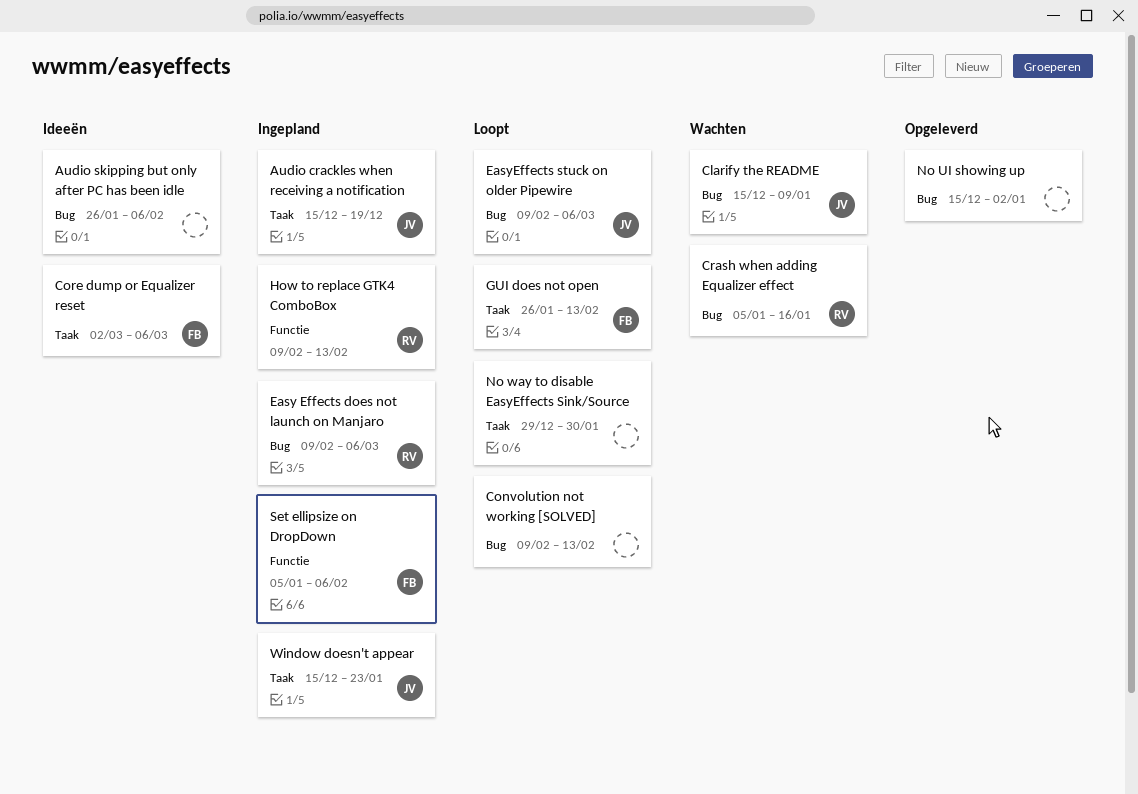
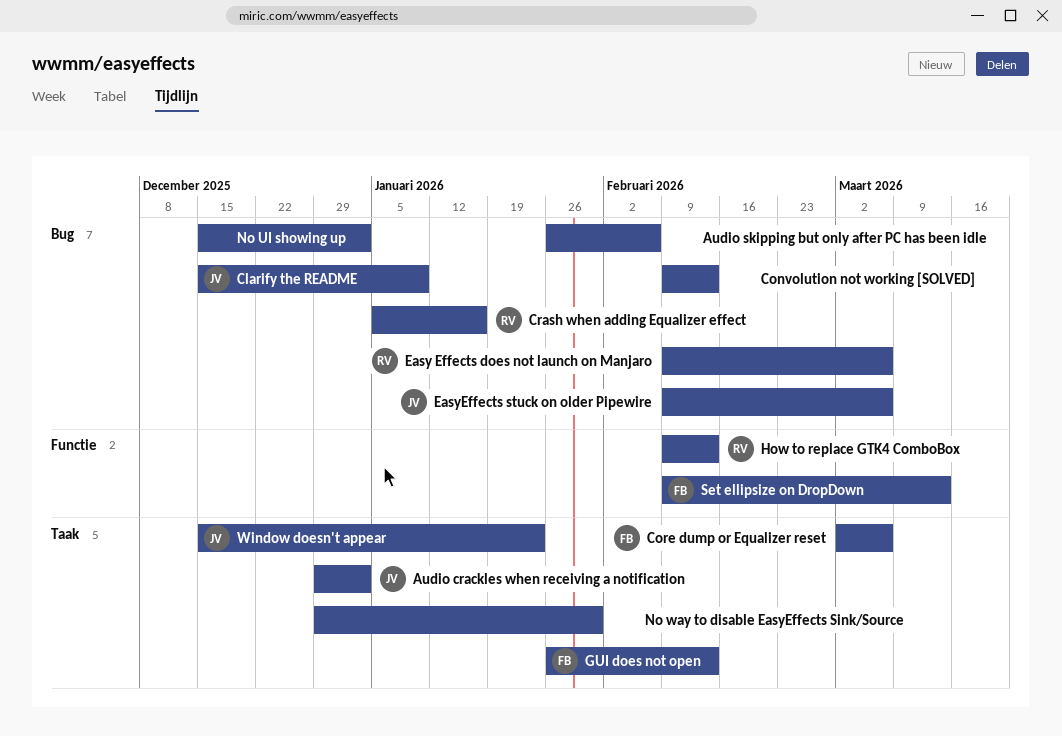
Audio crackles when receiving a notification, start: Dec 15 -> Dec 29
Audio crackles when receiving a notification, due: Dec 19 -> Jan 2
Set ellipsize on DropDown, start: Jan 5 -> Feb 9
Set ellipsize on DropDown, due: Feb 6 -> Mar 13

